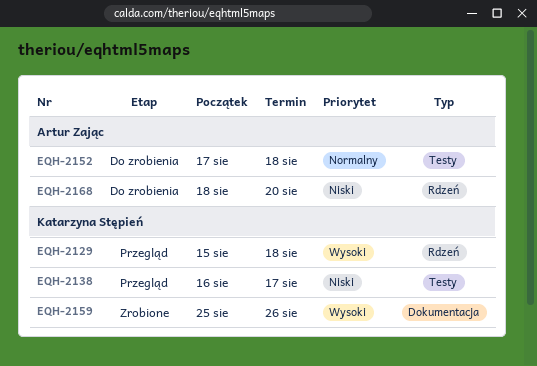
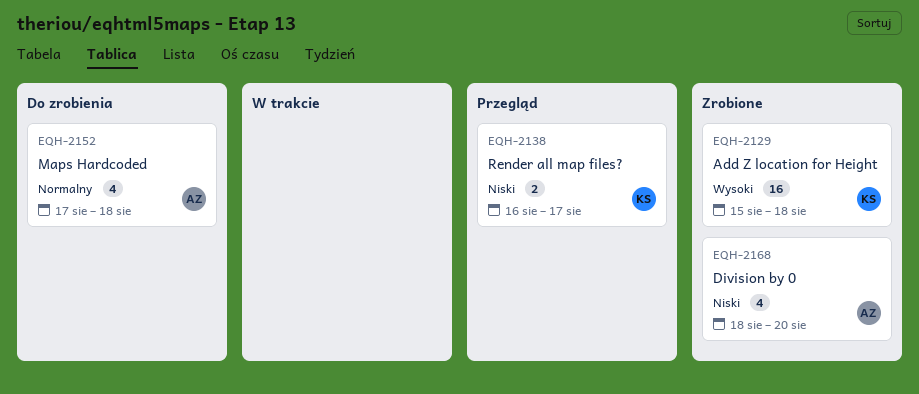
EQH-2129, status: Przegląd -> Zrobione
EQH-2159: present -> none
EQH-2168, status: Do zrobienia -> Zrobione

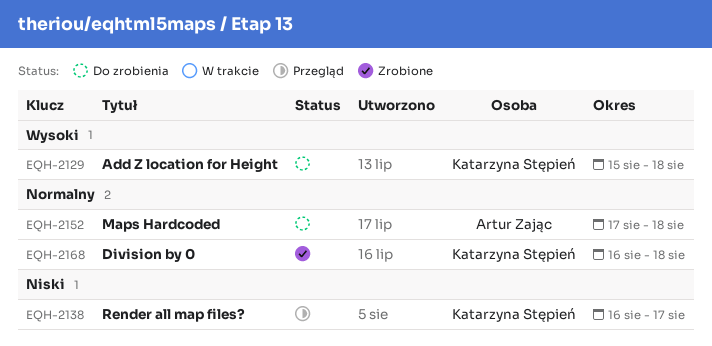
EQH-2129, status: Zrobione -> Do zrobienia
EQH-2168, owner: Artur Zając -> Katarzyna Stępień
EQH-2168, priority: Niski -> Normalny
EQH-2168, start: Aug 18 -> Aug 16
EQH-2168, due: Aug 20 -> Aug 18

